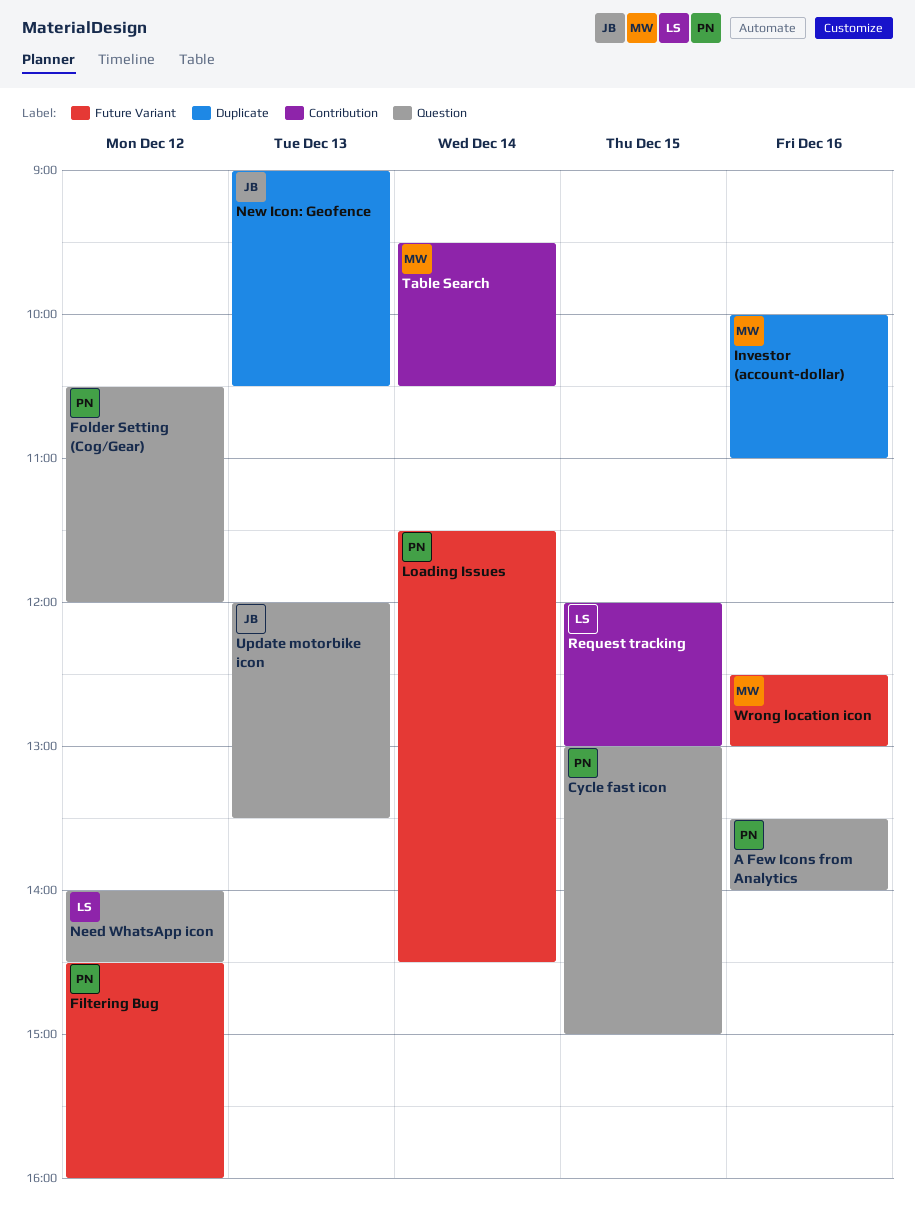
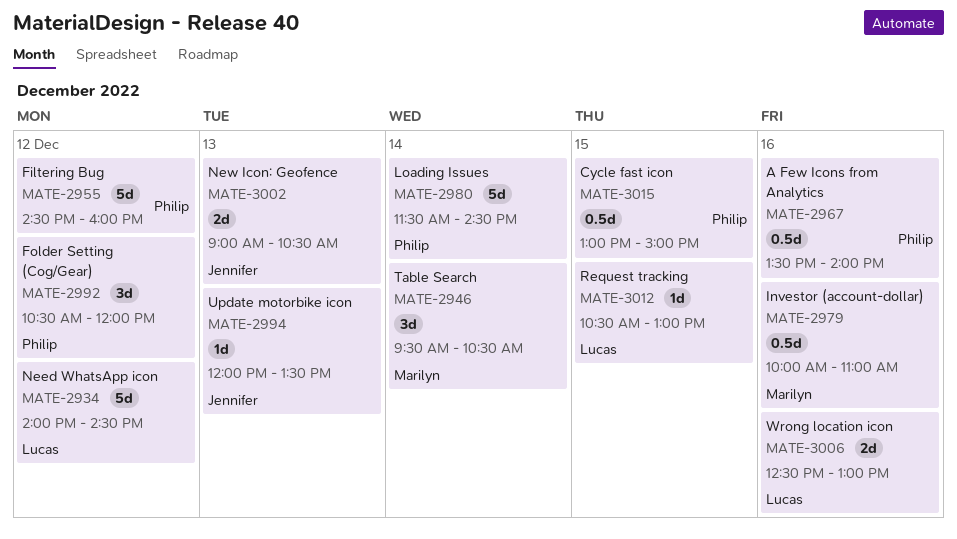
Request tracking, begins: 12:00 -> 10:30
Wrong location icon, owner: Marilyn -> Lucas

